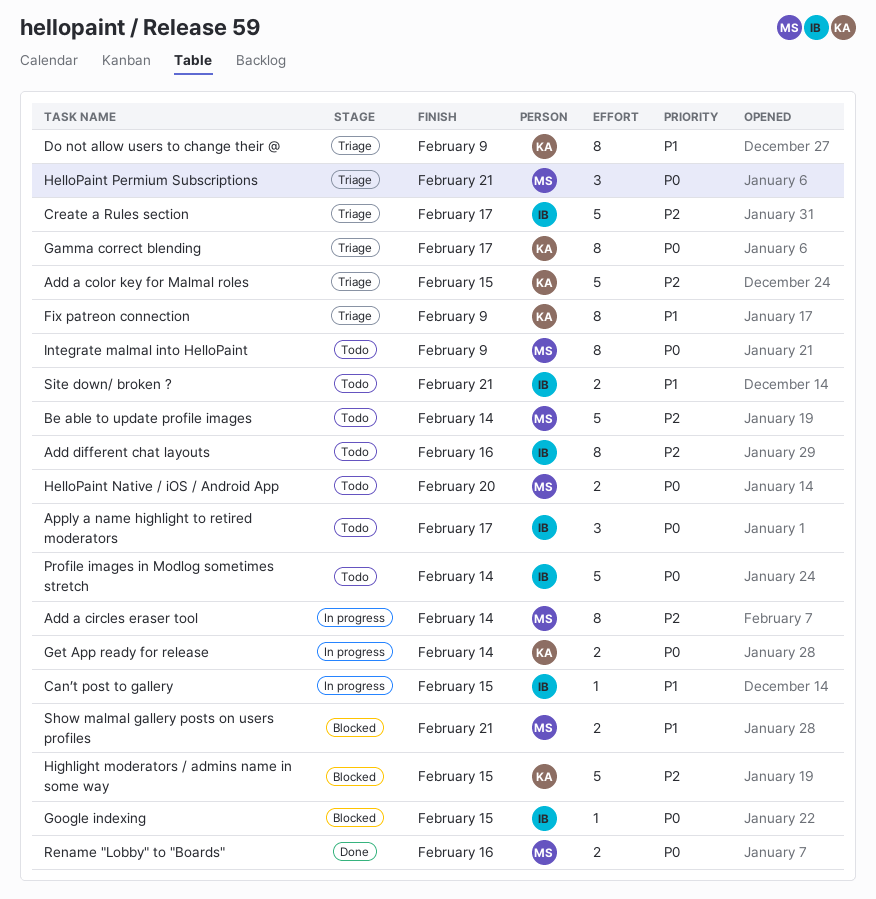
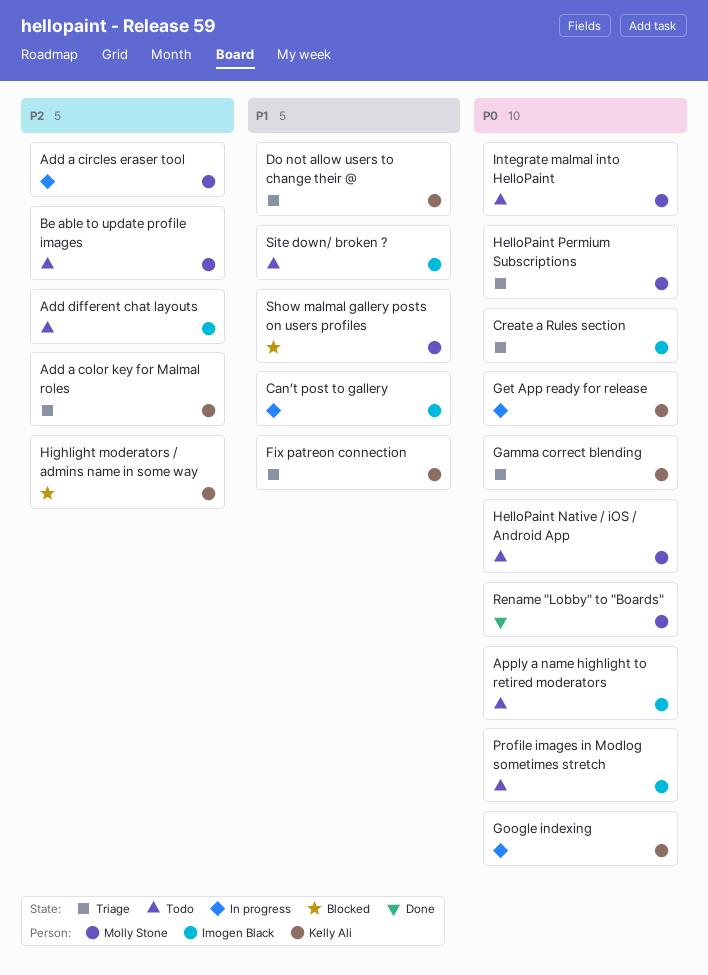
Create a Rules section, priority: P2 -> P0
Google indexing, status: Blocked -> In progress
Google indexing, owner: Imogen Black -> Kelly Ali

